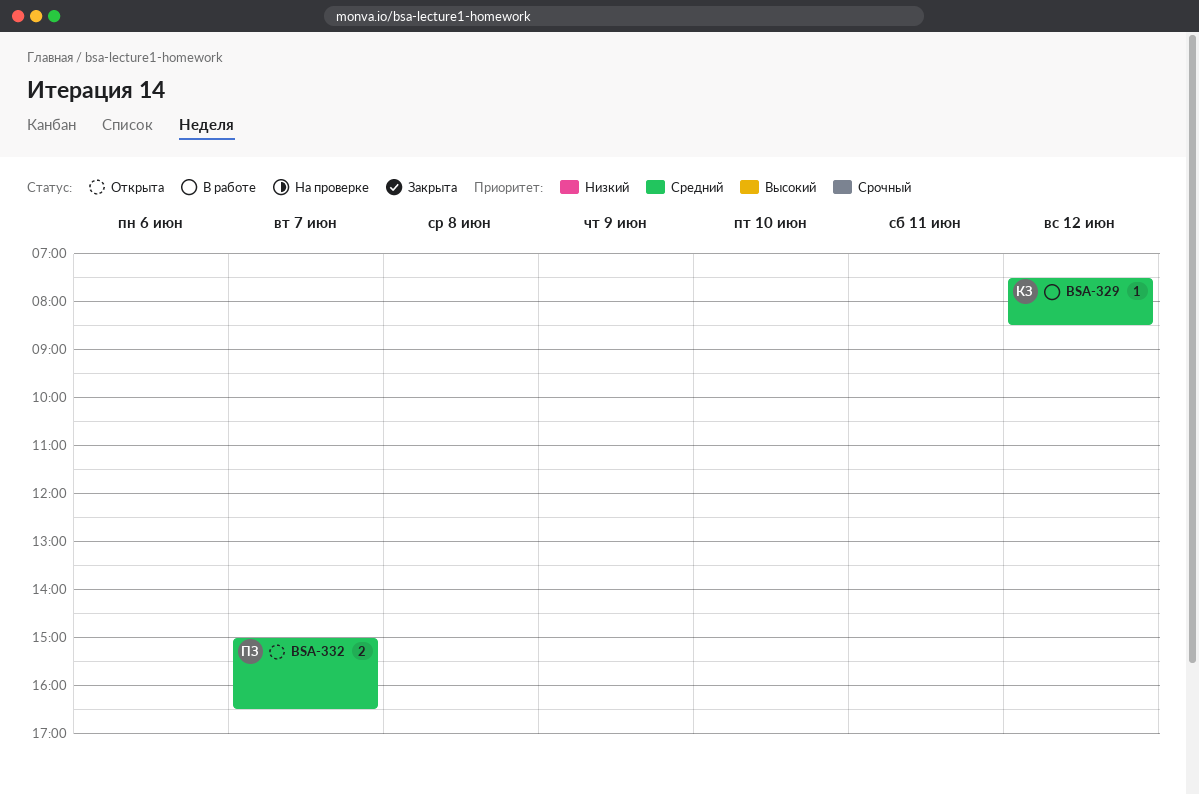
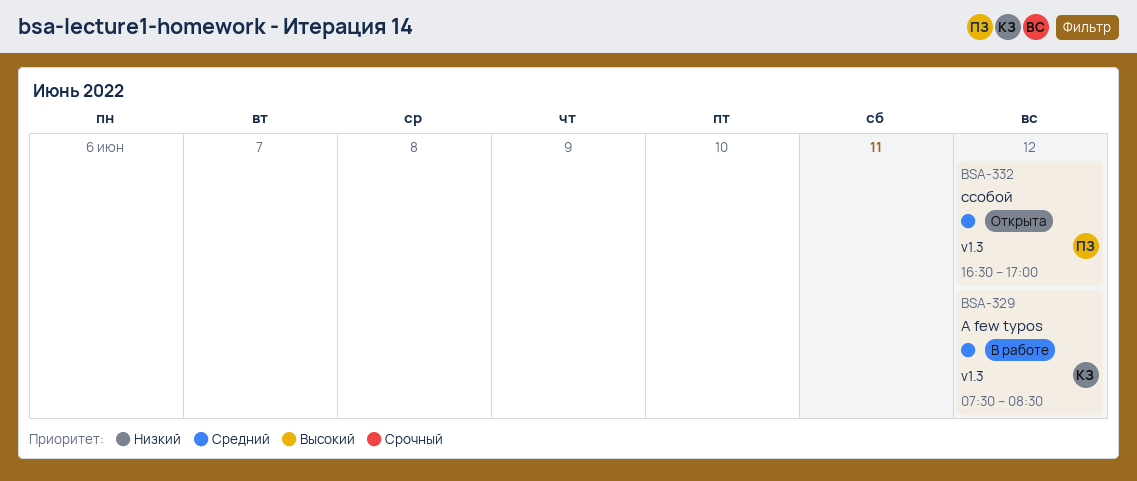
BSA-332, day: Jun 7 -> Jun 12
BSA-332, begins: 15:00 -> 16:30
BSA-332, ends: 16:30 -> 17:00

